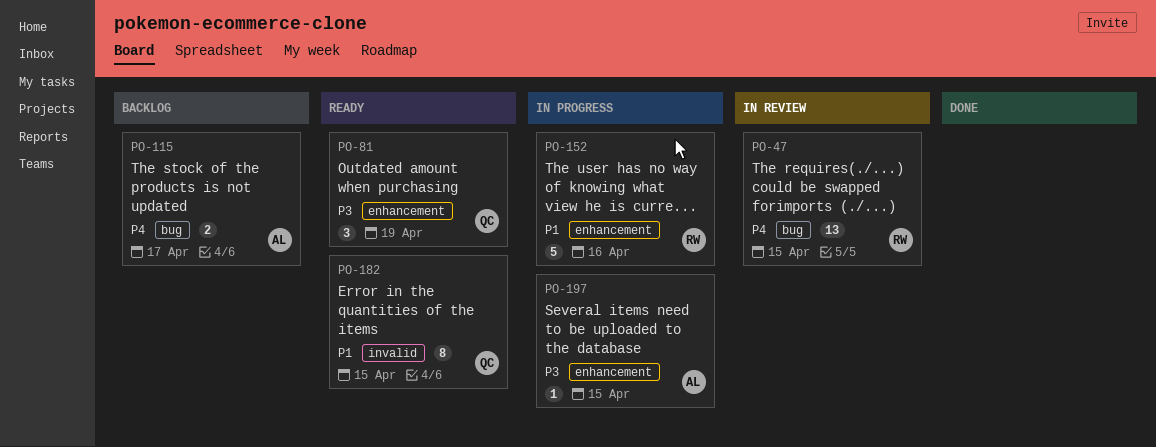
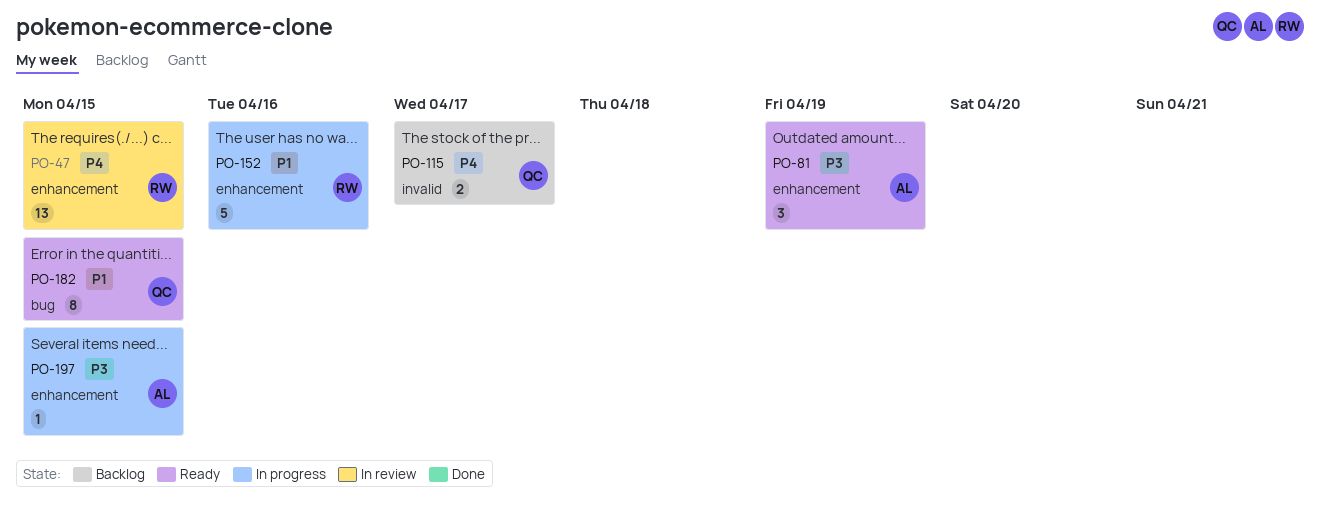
PO-47, label: bug -> enhancement
PO-81, owner: QC -> AL
PO-115, owner: AL -> QC
PO-115, label: bug -> invalid
PO-182, label: invalid -> bug

